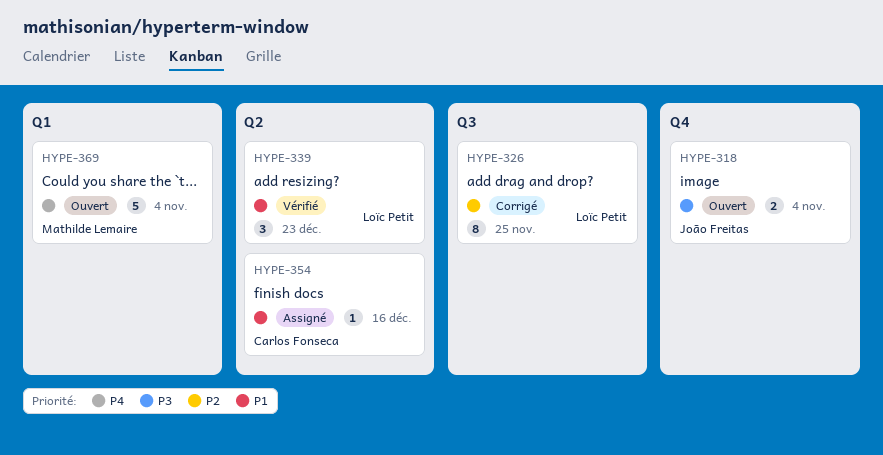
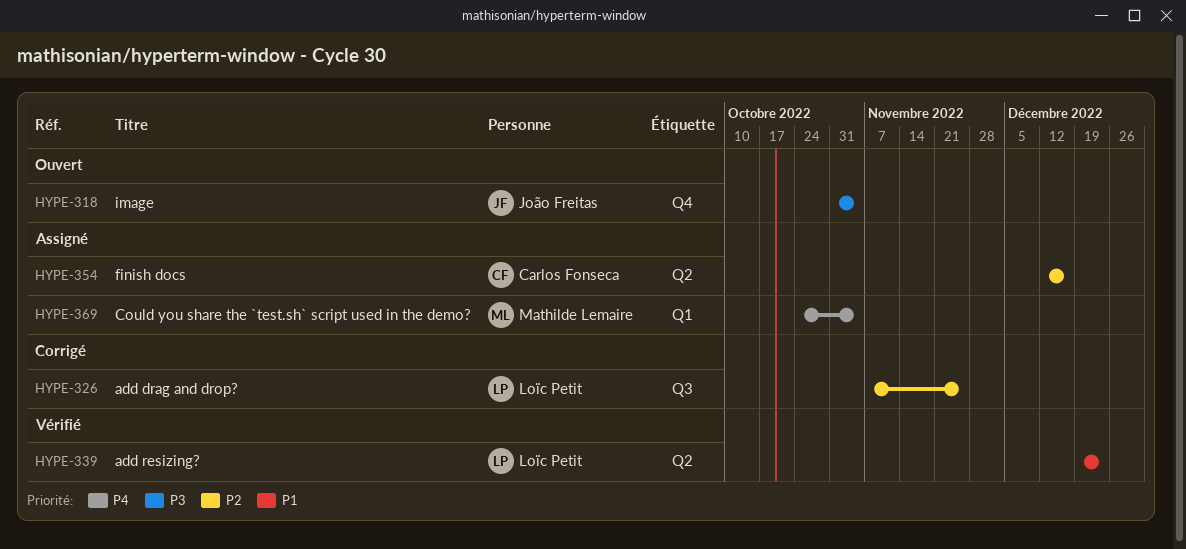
HYPE-354, priority: P1 -> P2
HYPE-369, status: Ouvert -> Assigné

